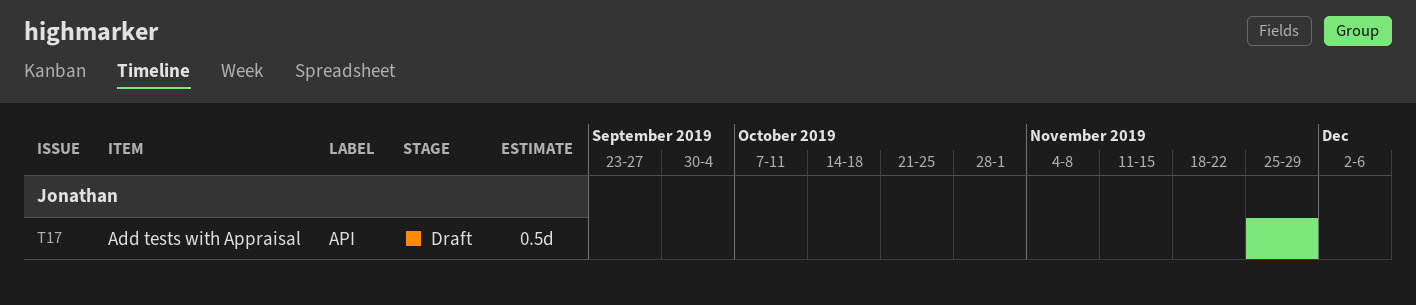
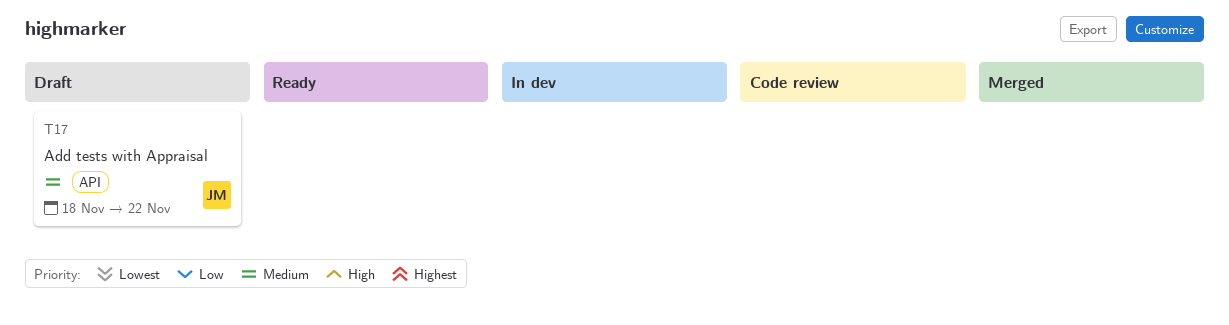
T17, start: Nov 25 -> Nov 18
T17, due: Nov 29 -> Nov 22

